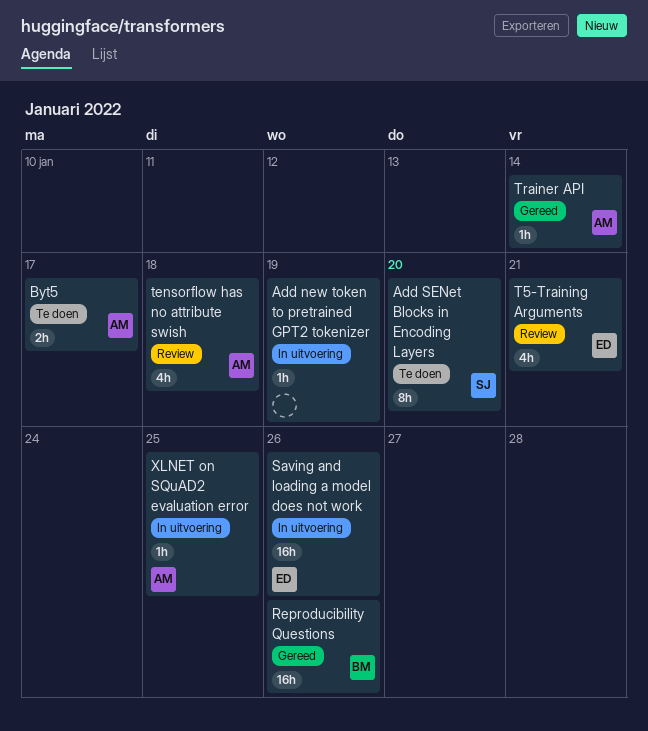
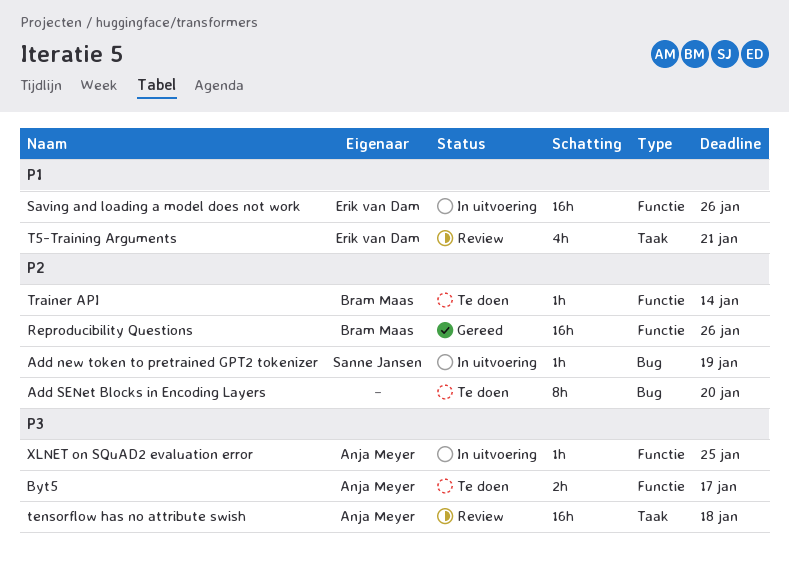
Add new token to pretrained GPT2 tokenizer, owner: none -> Sanne Jansen
Add SENet Blocks in Encoding Layers, owner: Sanne Jansen -> none
tensorflow has no attribute swish, estimate: 4h -> 16h
Trainer API, status: Gereed -> Te doen
Trainer API, owner: Anja Meyer -> Bram Maas

